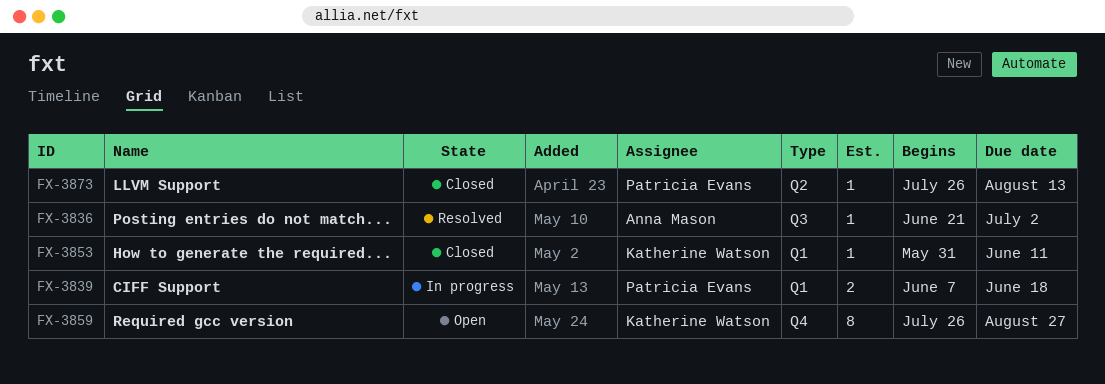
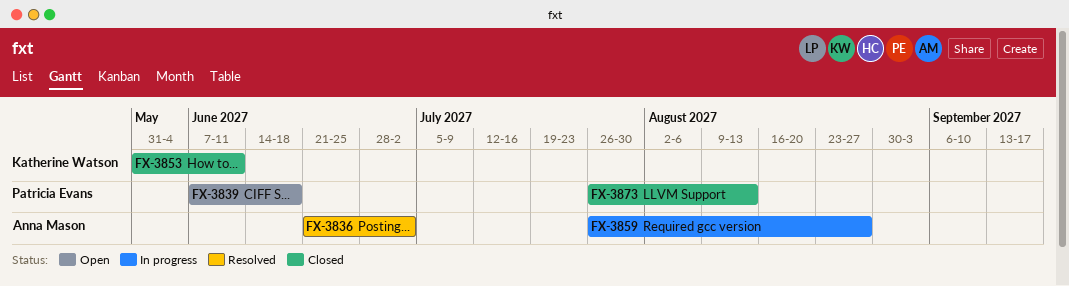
FX-3839, status: In progress -> Open
FX-3859, status: Open -> In progress
FX-3859, owner: Katherine Watson -> Anna Mason

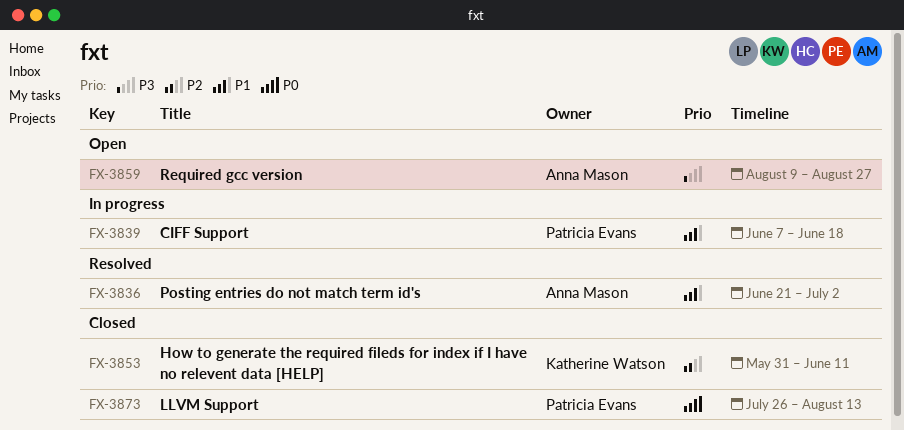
FX-3839, status: Open -> In progress
FX-3859, status: In progress -> Open
FX-3859, start: Jul 26 -> Aug 9

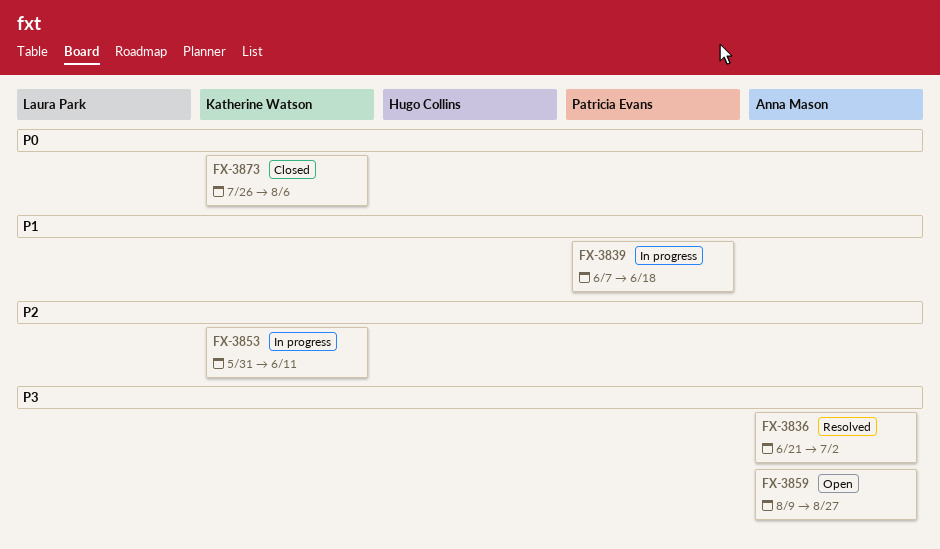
FX-3836, priority: P1 -> P3
FX-3853, status: Closed -> In progress
FX-3873, owner: Patricia Evans -> Katherine Watson
FX-3873, due: Aug 13 -> Aug 6

